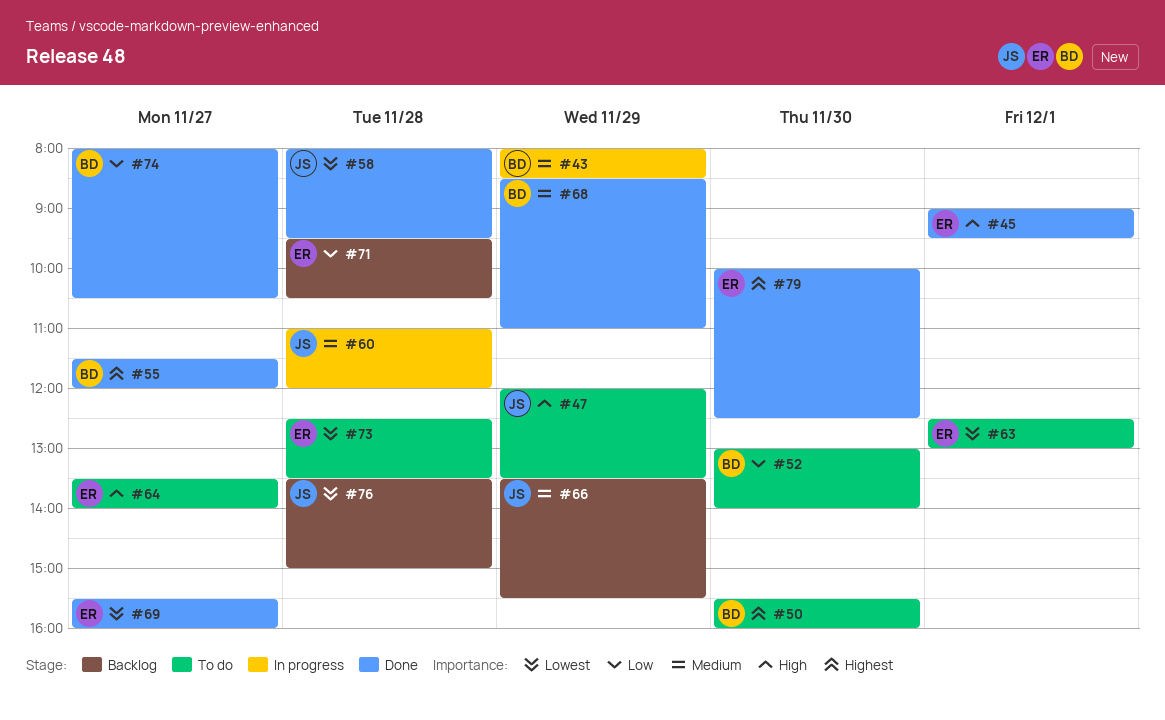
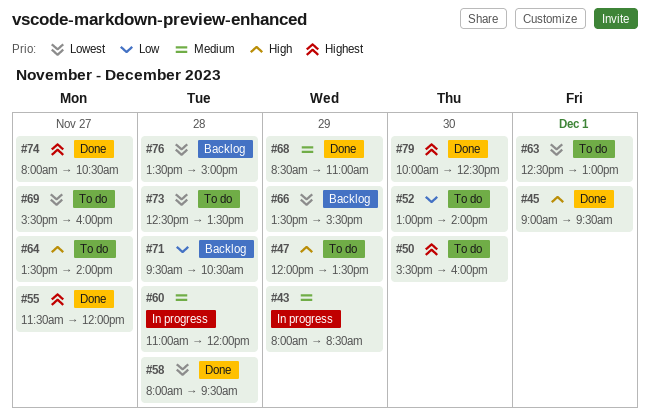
#66, priority: Medium -> Lowest
#69, status: Done -> To do
#74, priority: Low -> Highest

